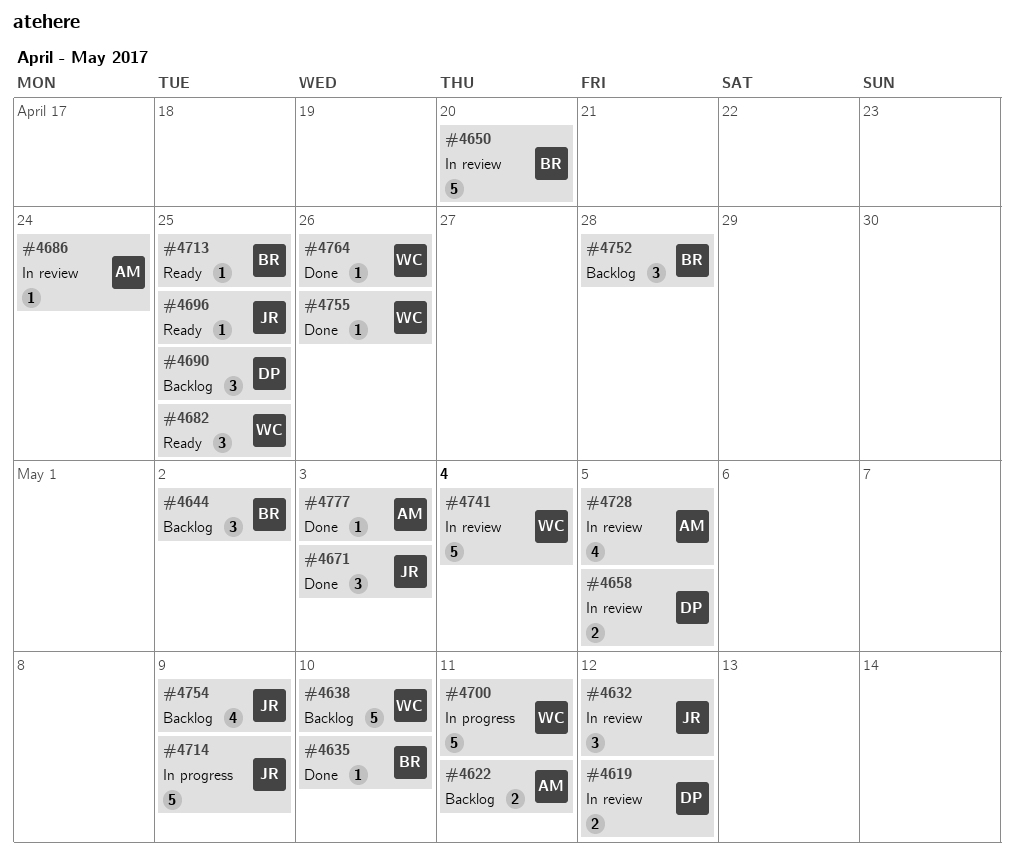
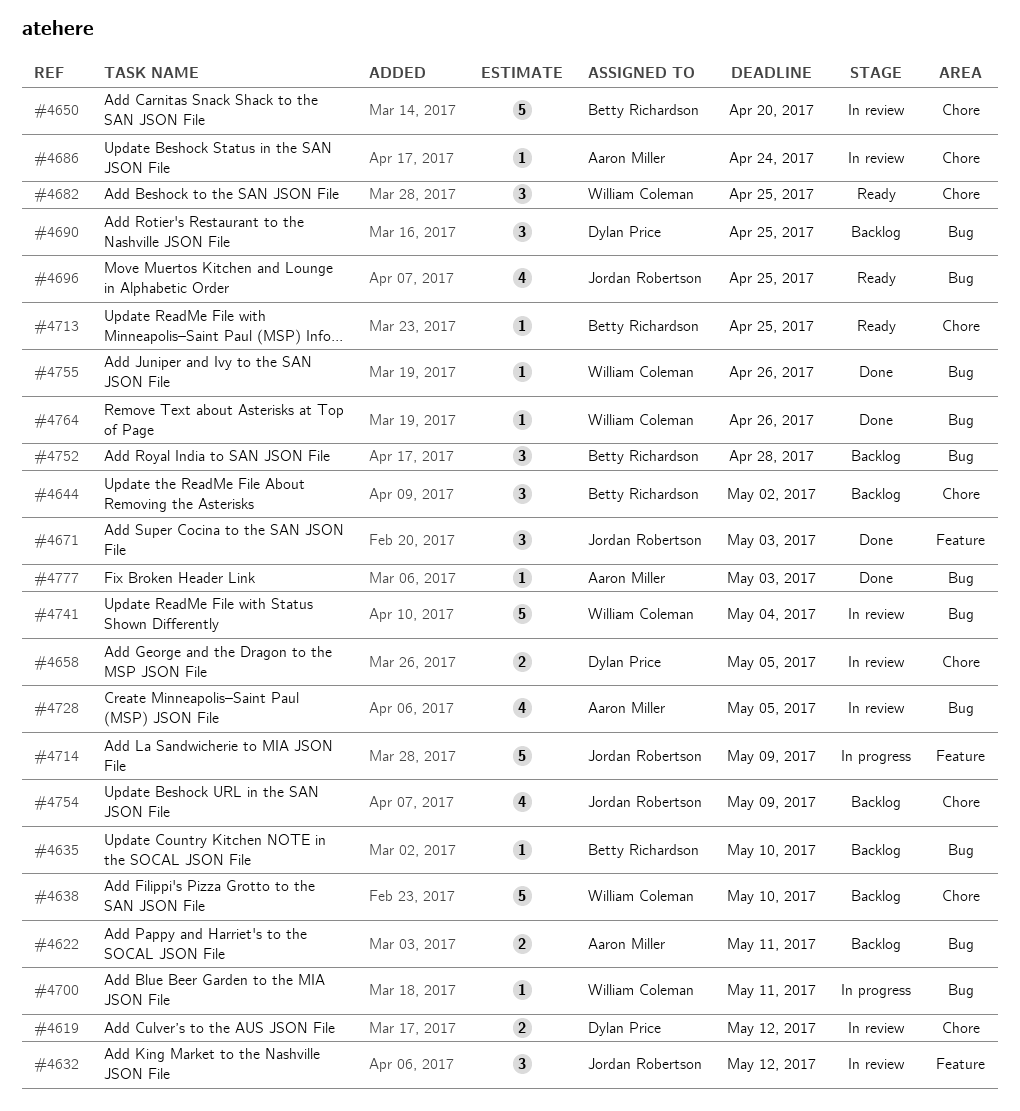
#4635, status: Done -> Backlog
#4696, estimate: 1 -> 4
#4700, estimate: 5 -> 1

